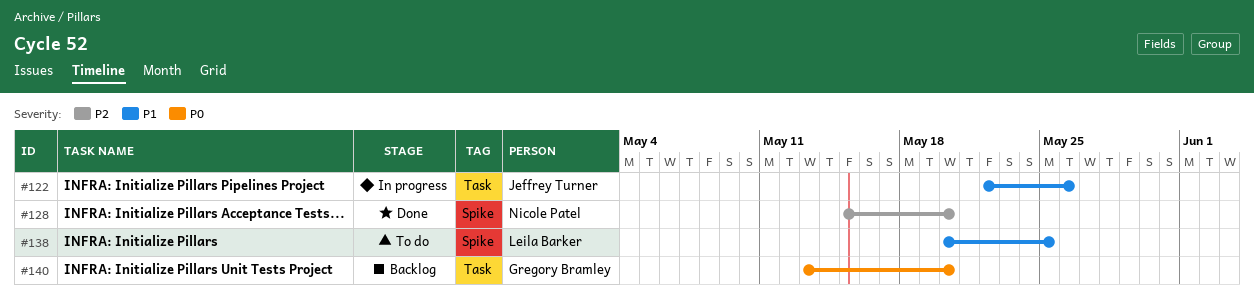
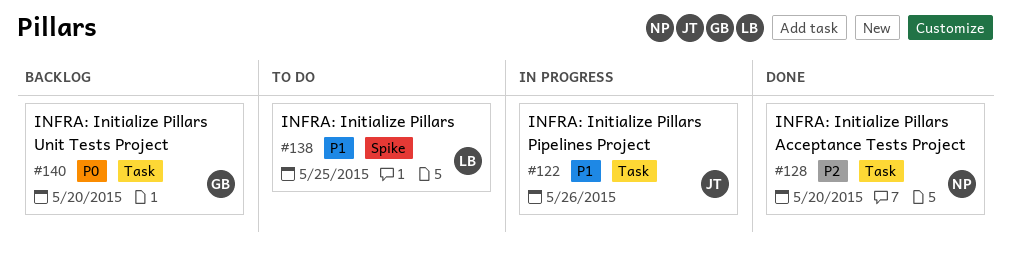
#128, label: Spike -> Task

